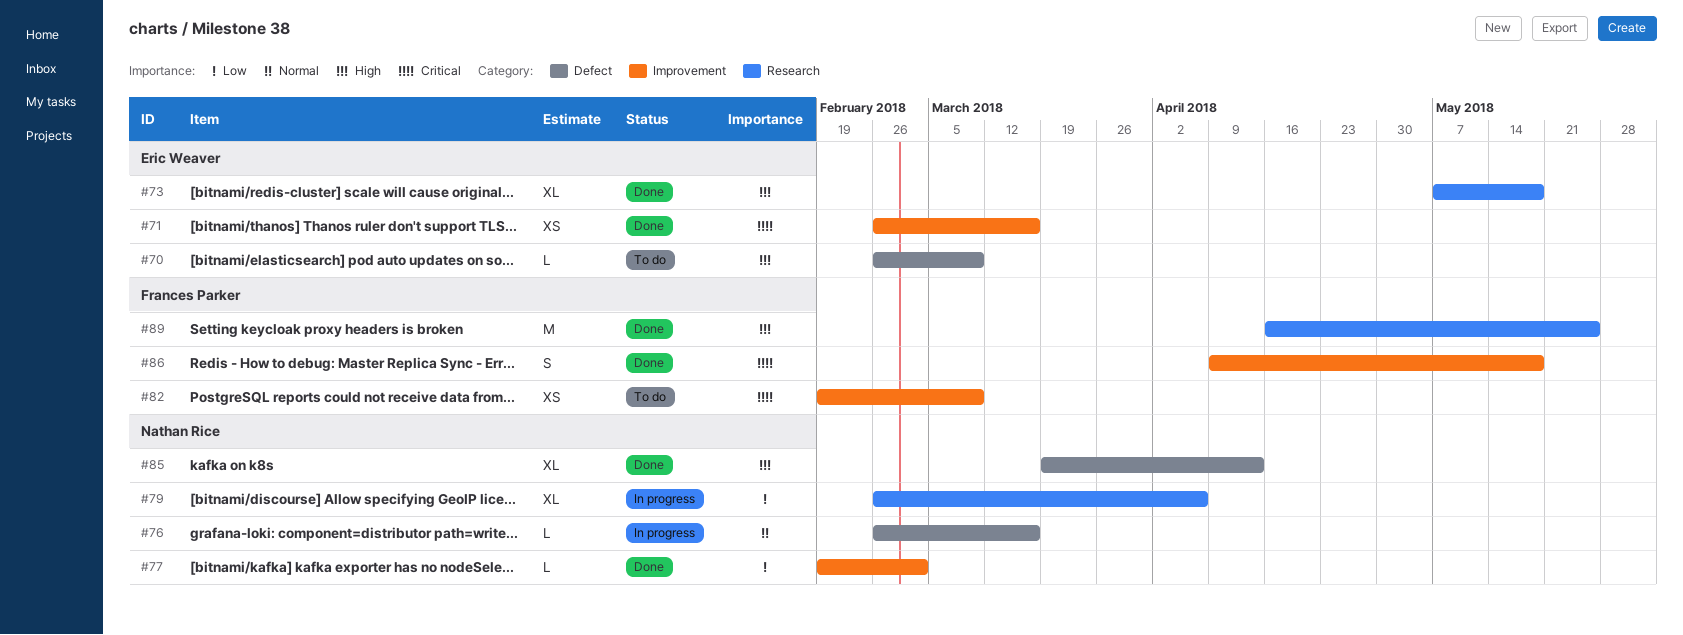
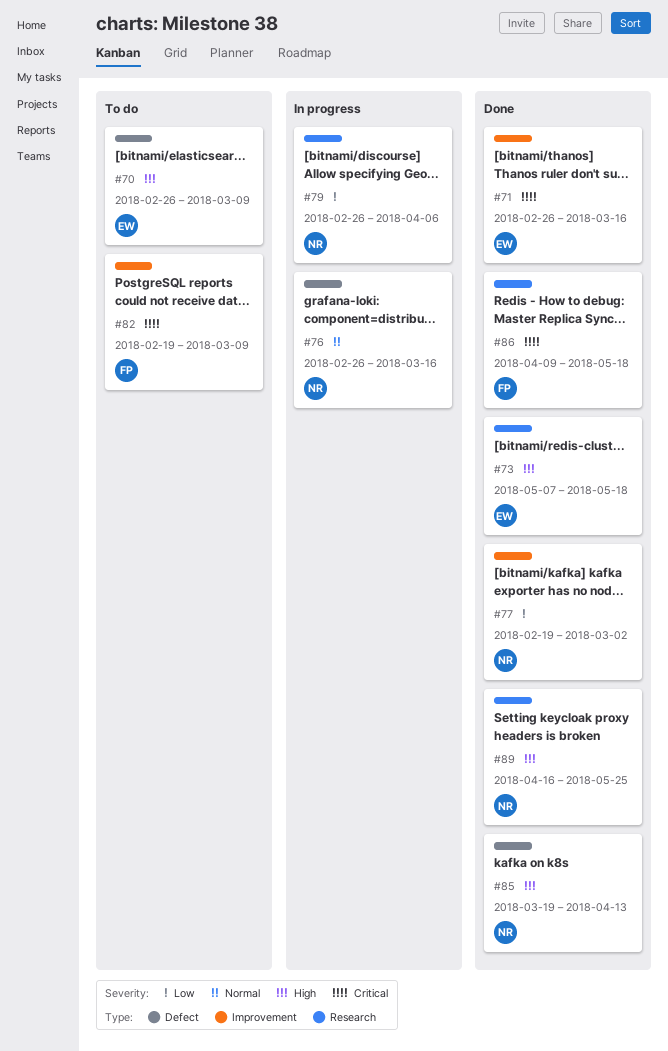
#86, label: Improvement -> Research
#89, owner: Frances Parker -> Nathan Rice

